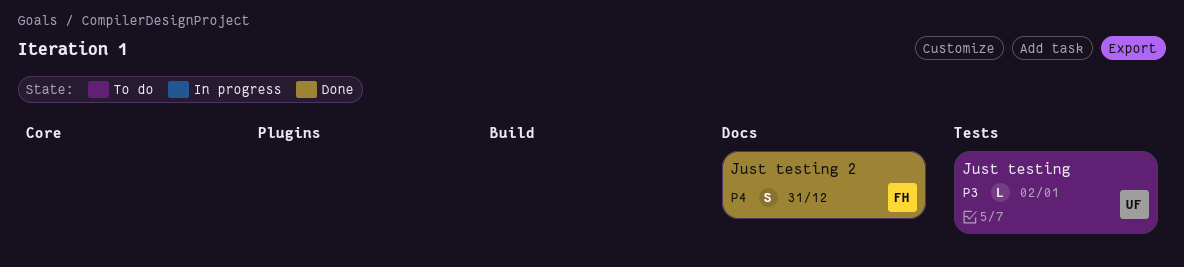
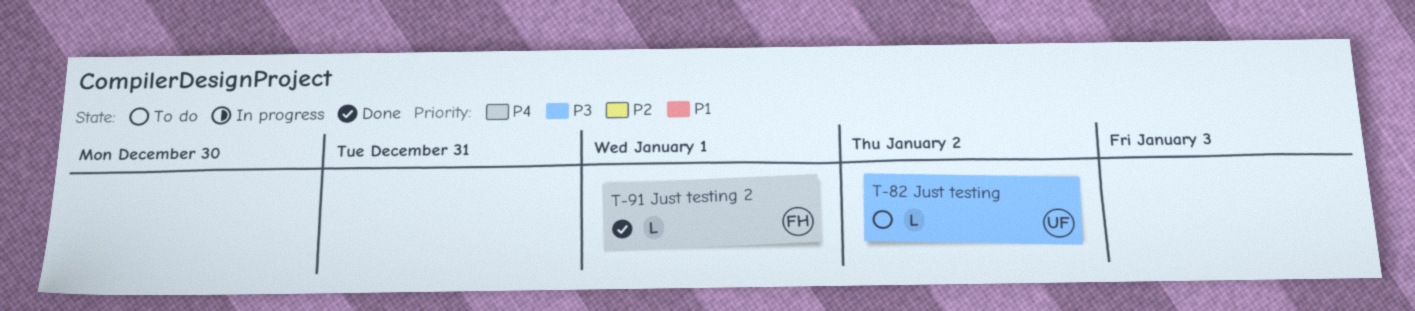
Just testing 2, estimate: S -> L
Just testing 2, due: Dec 31 -> Jan 1

